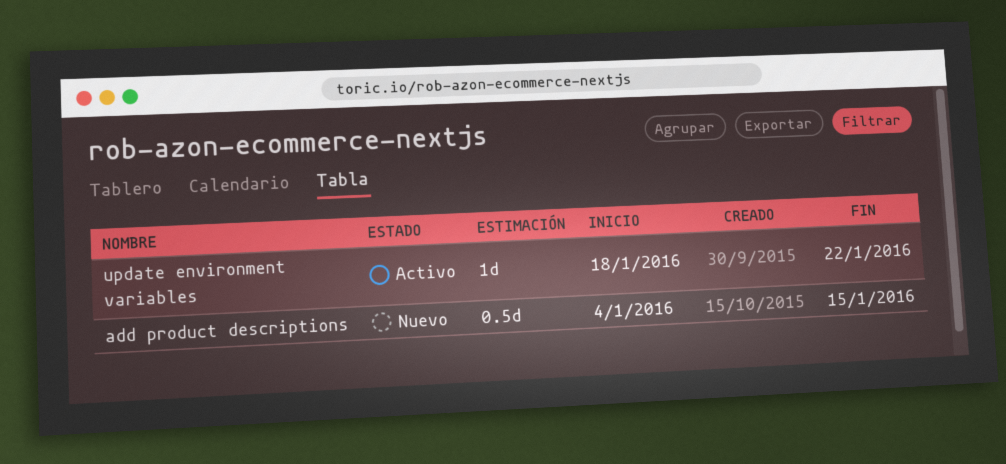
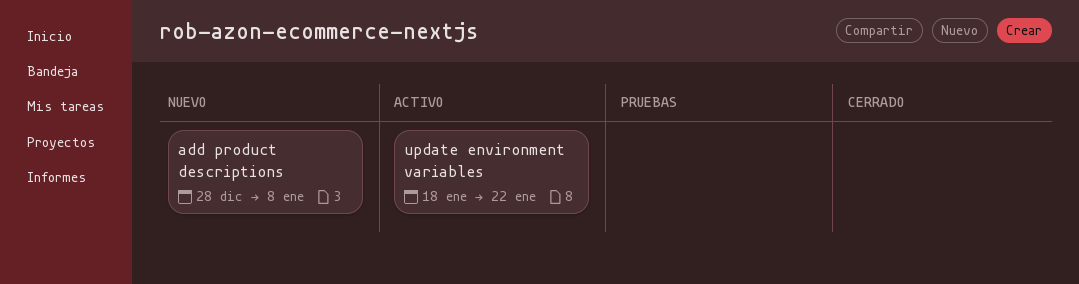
add product descriptions, start: Jan 4 -> Dec 28
add product descriptions, due: Jan 15 -> Jan 8

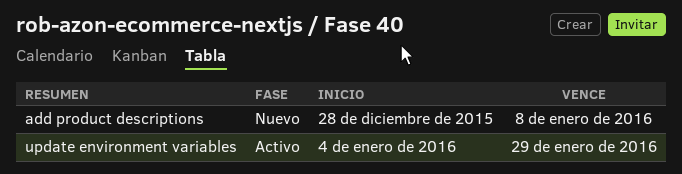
update environment variables, start: Jan 18 -> Jan 4
update environment variables, due: Jan 22 -> Jan 29

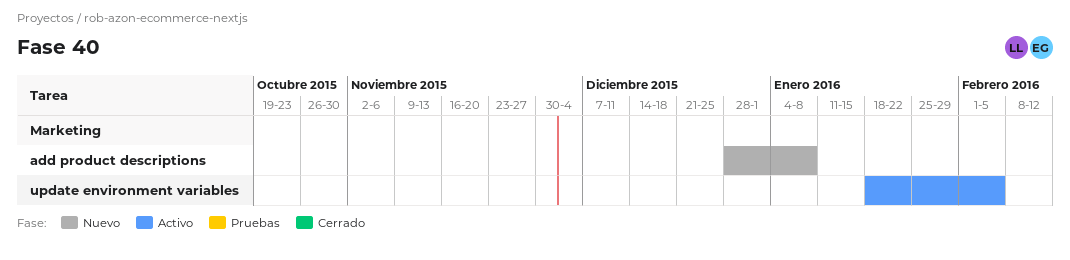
update environment variables, start: Jan 4 -> Jan 18
update environment variables, due: Jan 29 -> Feb 5

